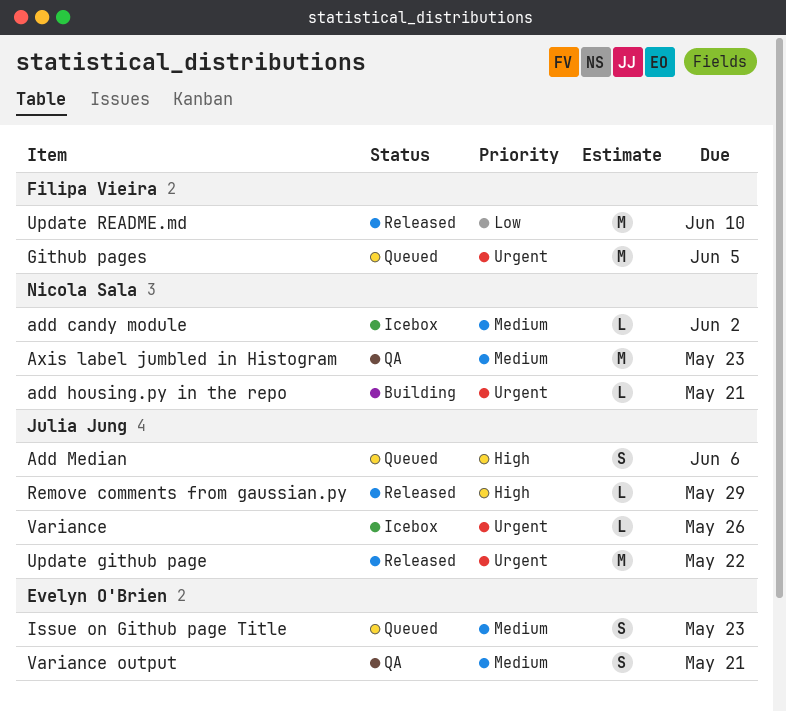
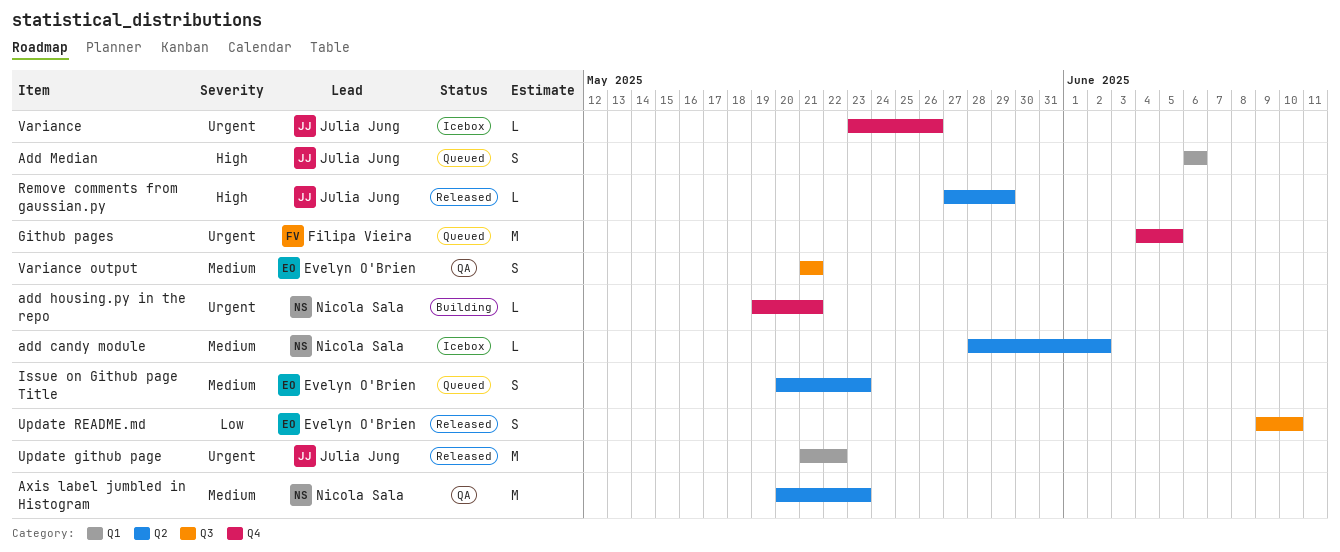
Update README.md, owner: Filipa Vieira -> Evelyn O'Brien
Update README.md, estimate: M -> S

